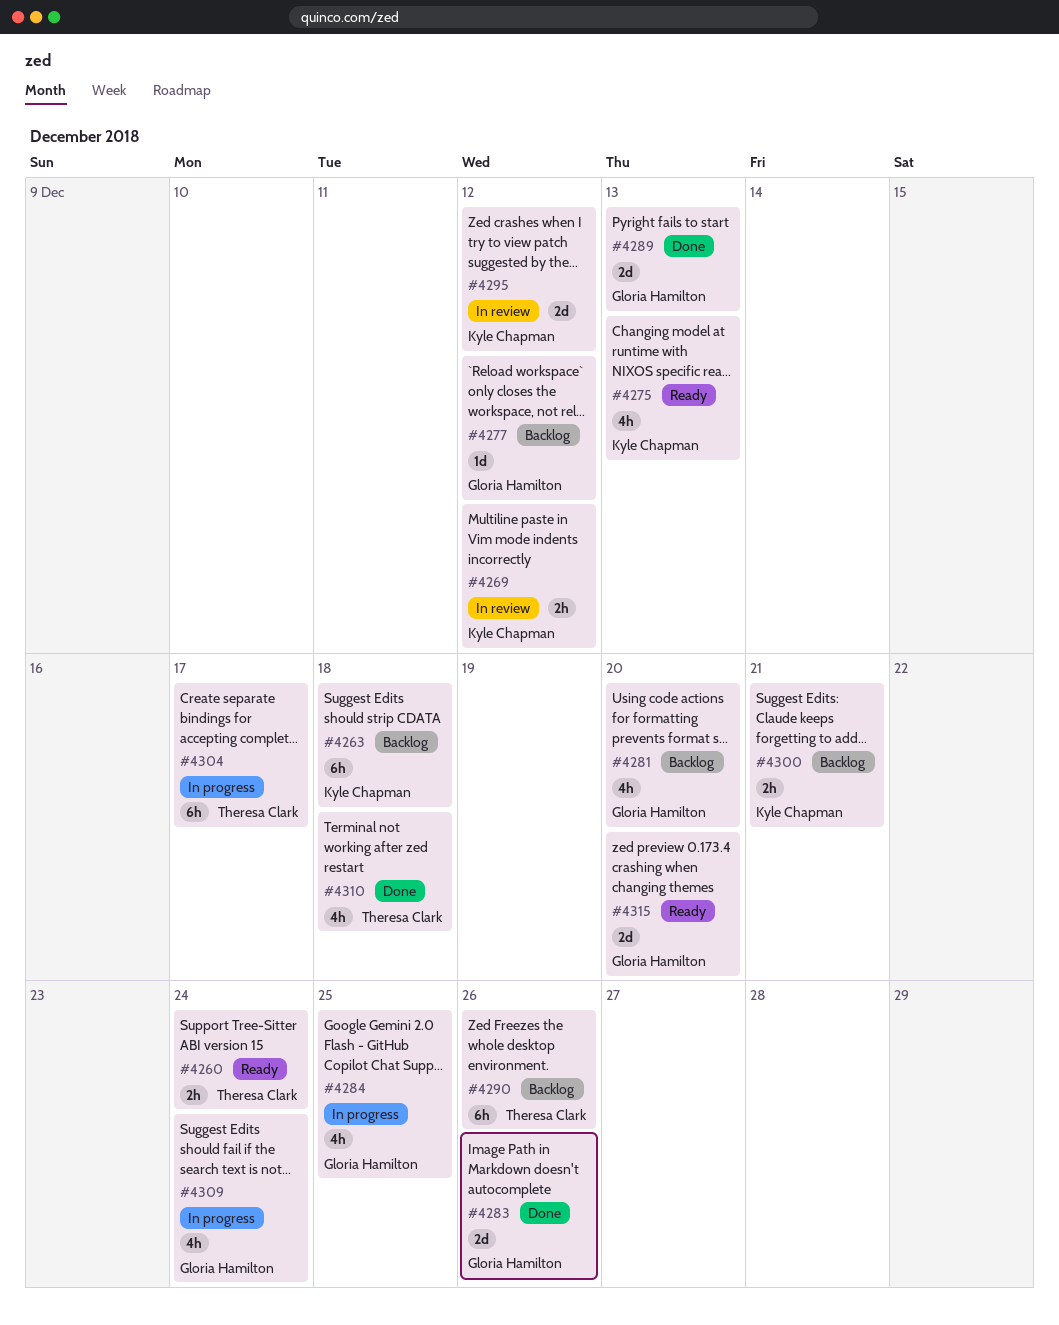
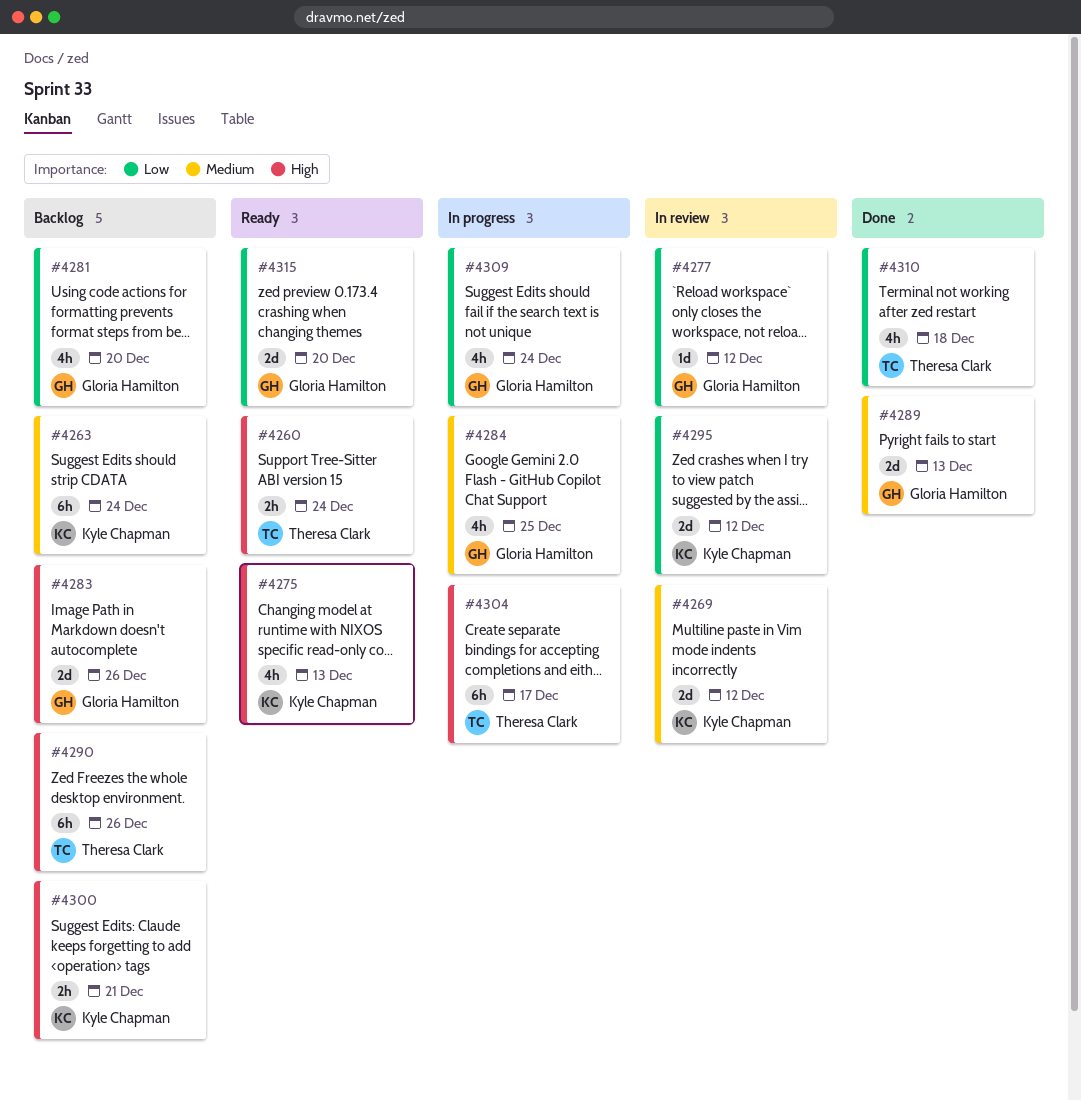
#4263, due: Dec 18 -> Dec 24
#4269, estimate: 2h -> 2d
#4277, status: Backlog -> In review
#4283, status: Done -> Backlog

